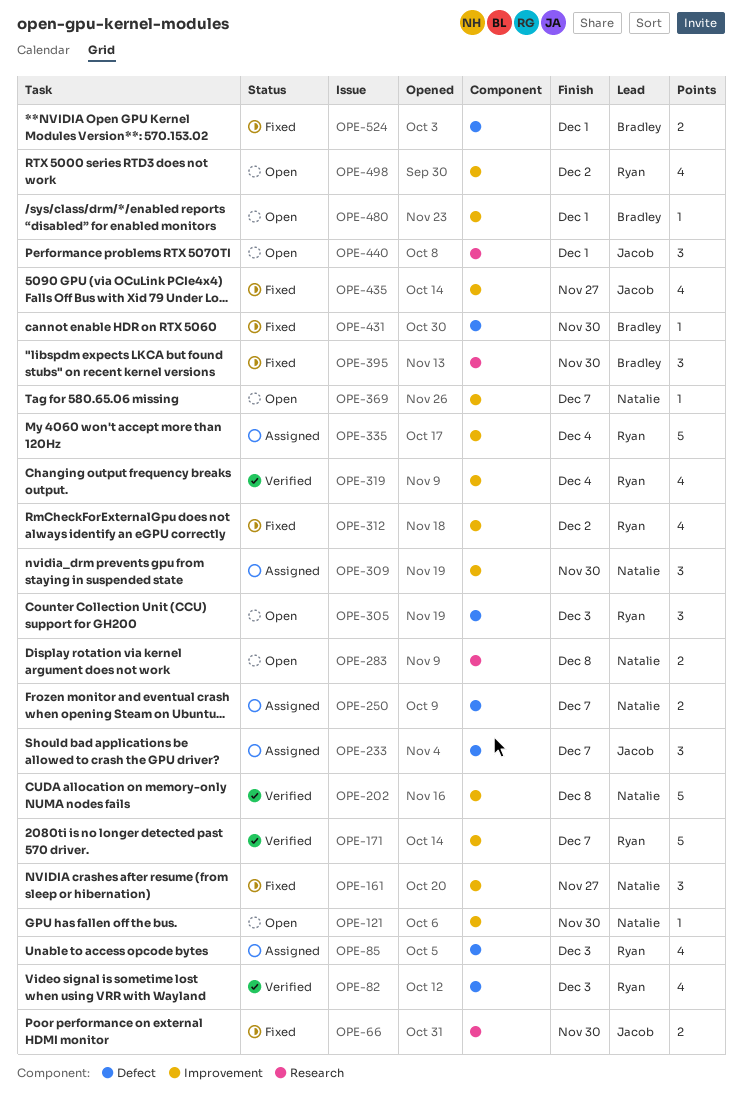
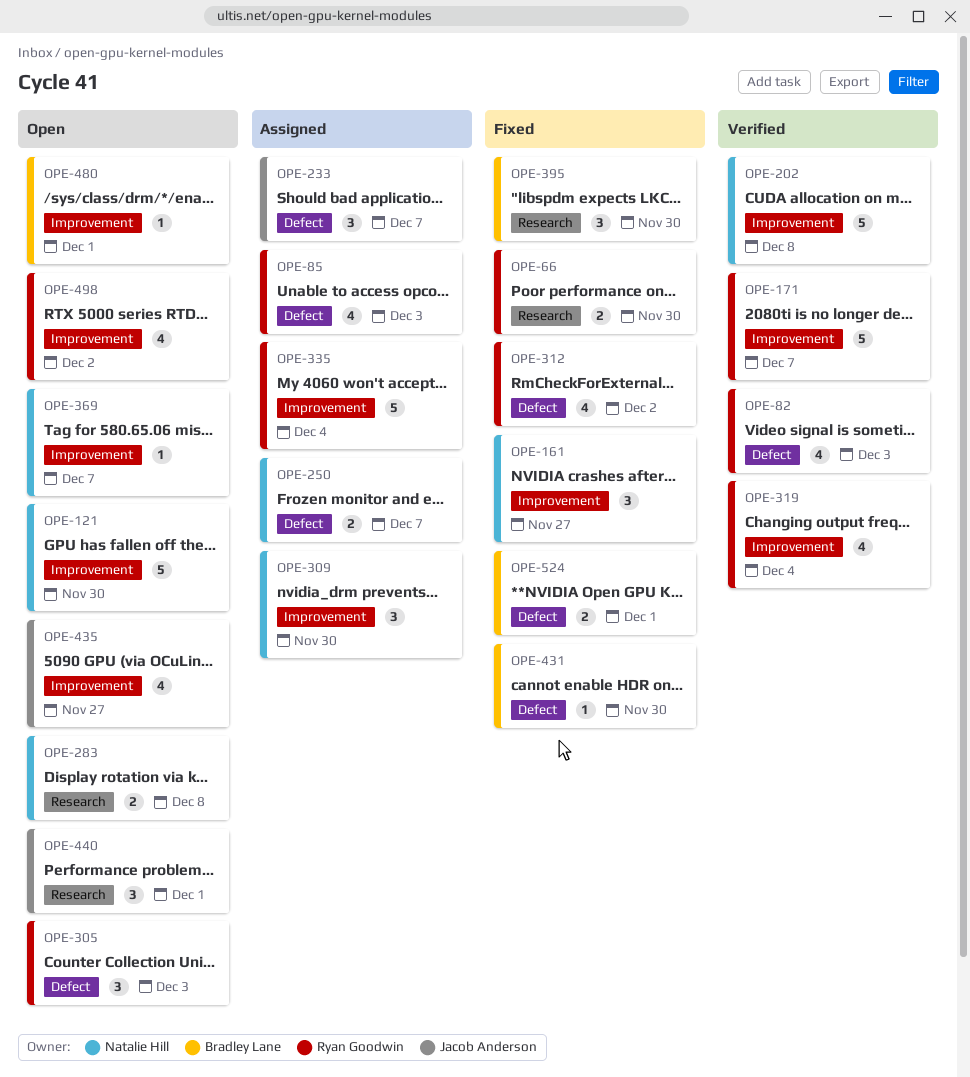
OPE-66, owner: Jacob Anderson -> Ryan Goodwin
OPE-121, estimate: 1 -> 5
OPE-312, label: Improvement -> Defect
OPE-435, status: Fixed -> Open

